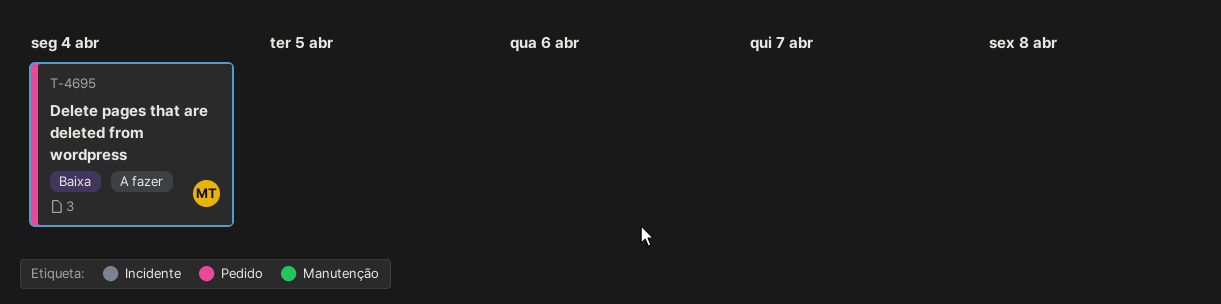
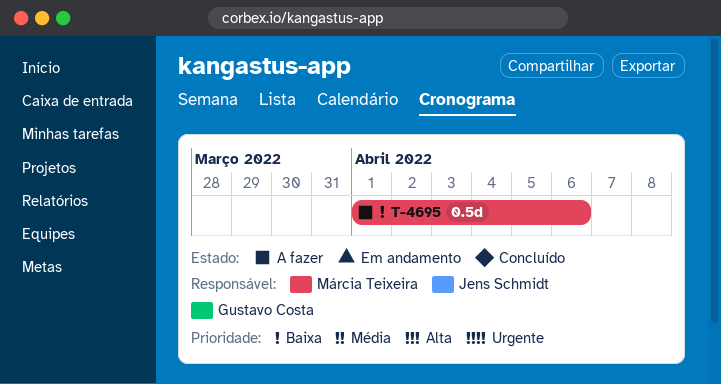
T-4695, due: Apr 4 -> Apr 6

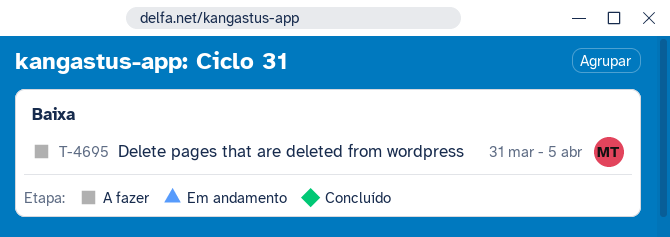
T-4695, start: Apr 1 -> Mar 31
T-4695, due: Apr 6 -> Apr 5

